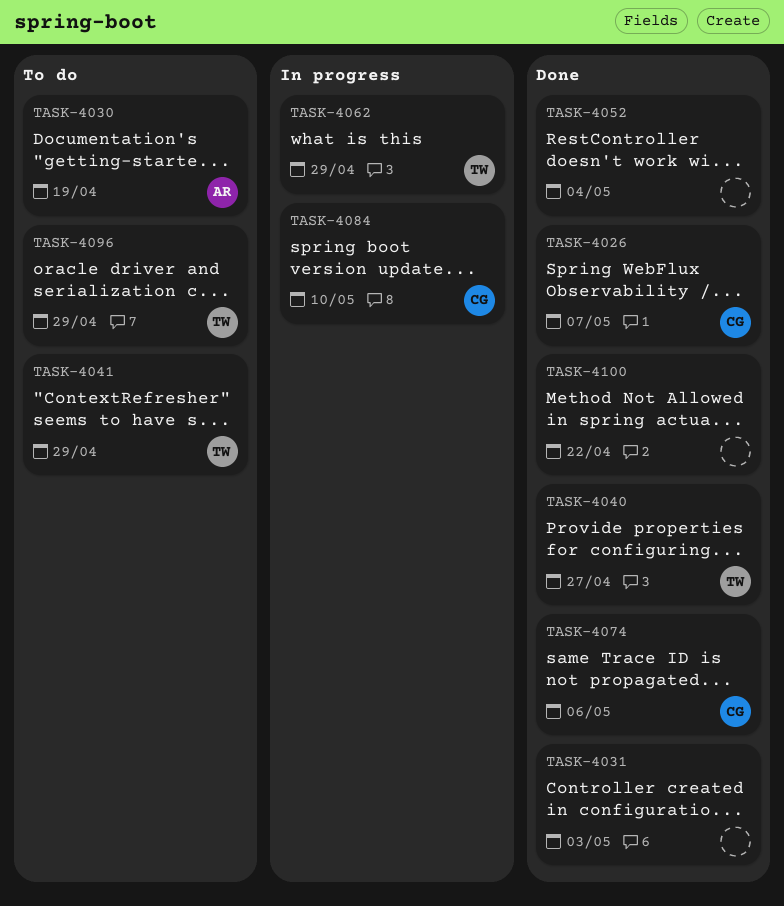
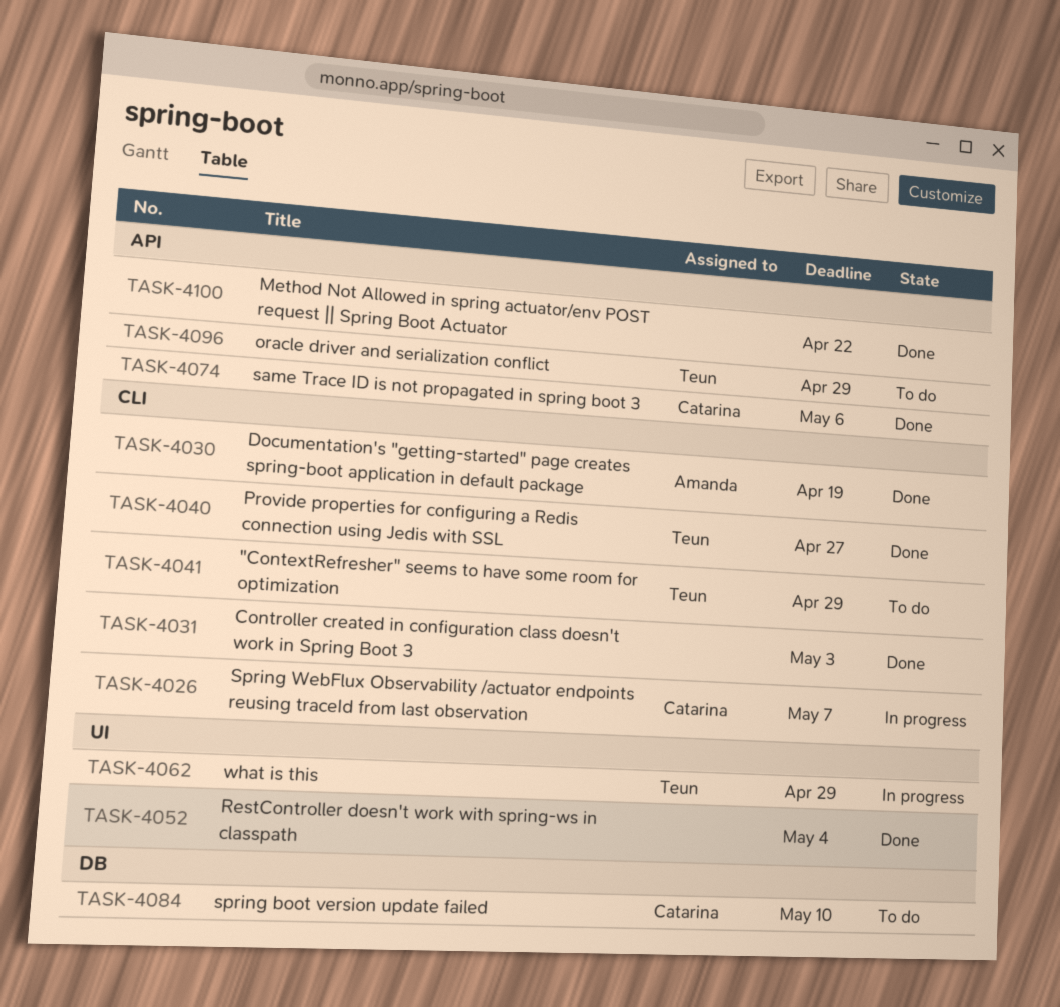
TASK-4026, status: Done -> In progress
TASK-4030, status: To do -> Done
TASK-4084, status: In progress -> To do

